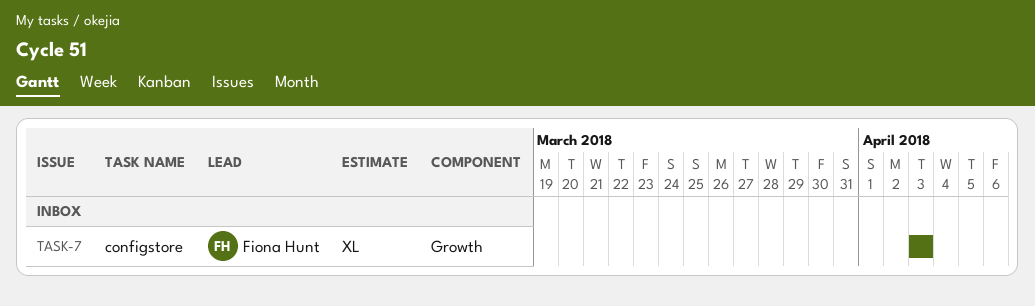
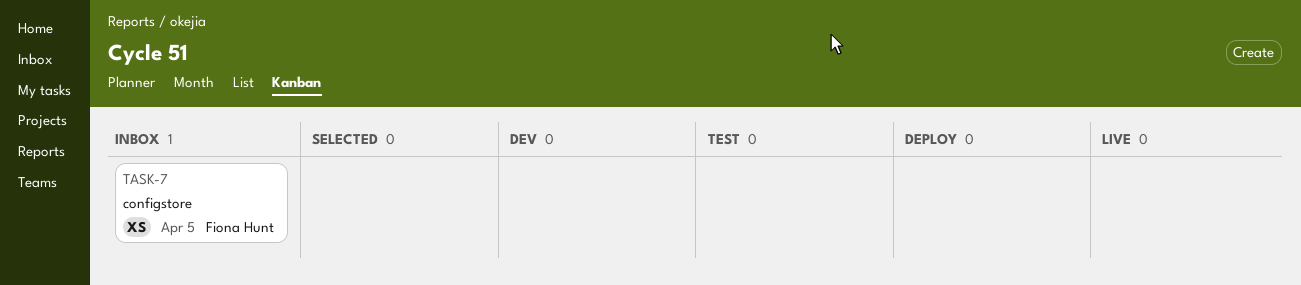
TASK-7, estimate: XL -> XS
TASK-7, due: Apr 3 -> Apr 5

